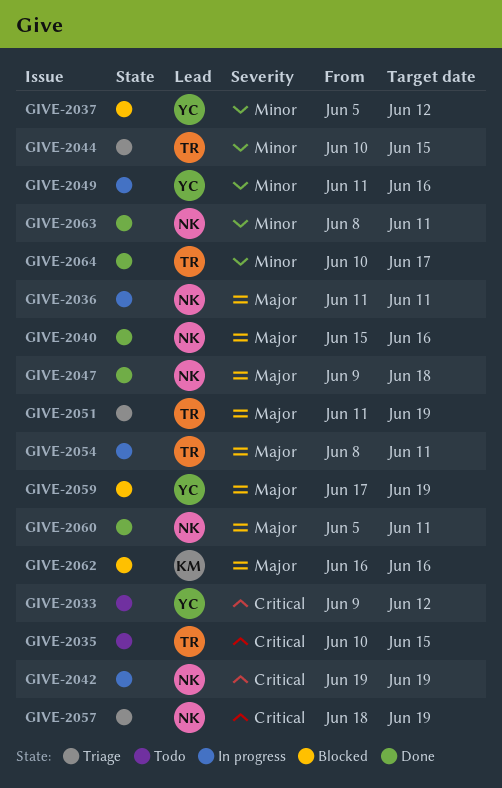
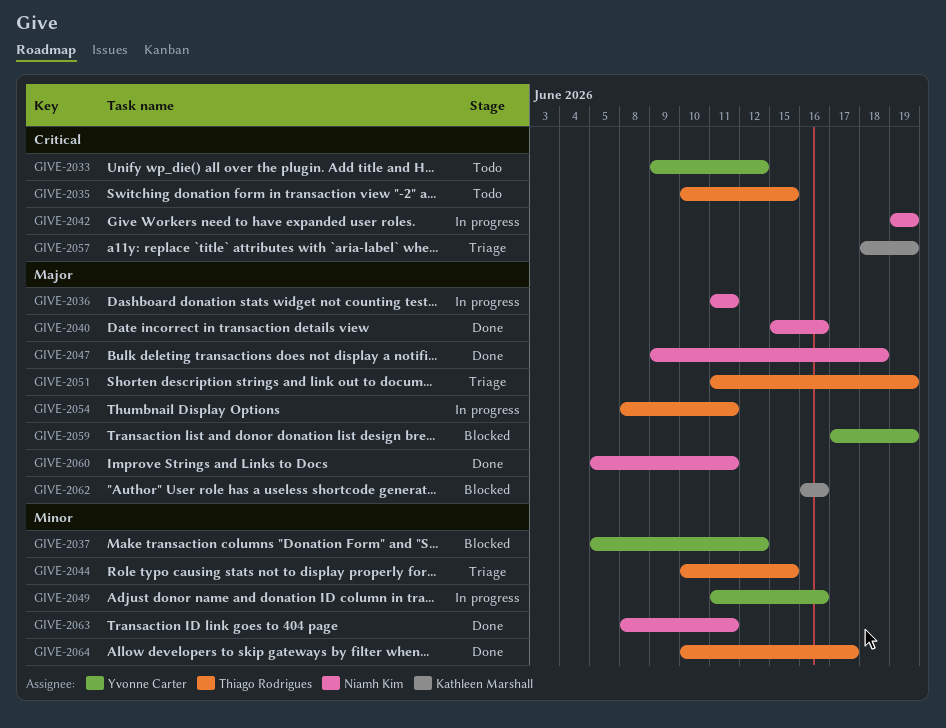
GIVE-2057, owner: Niamh Kim -> Kathleen Marshall

